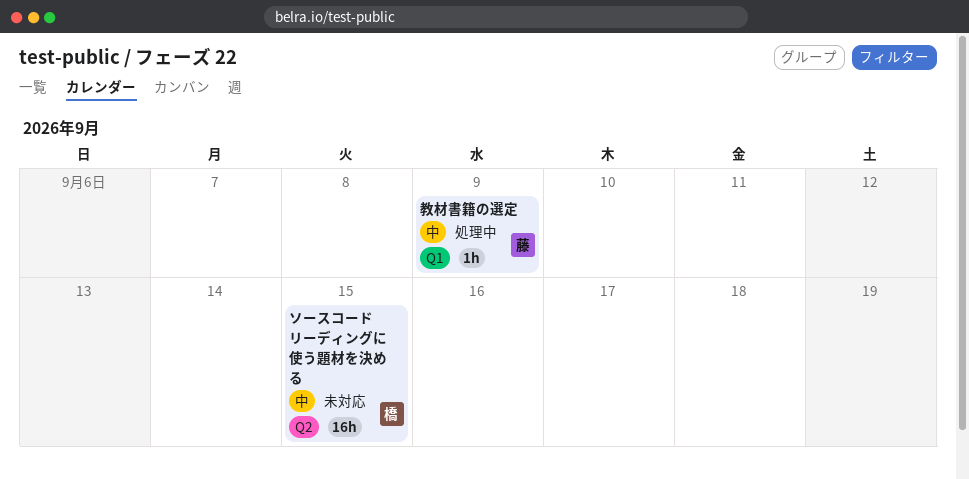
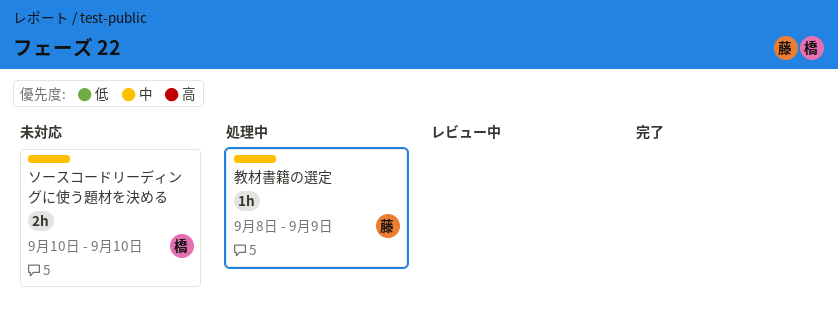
ソースコードリーディングに使う題材を決める, estimate: 16h -> 2h
ソースコードリーディングに使う題材を決める, due: Sep 15 -> Sep 10

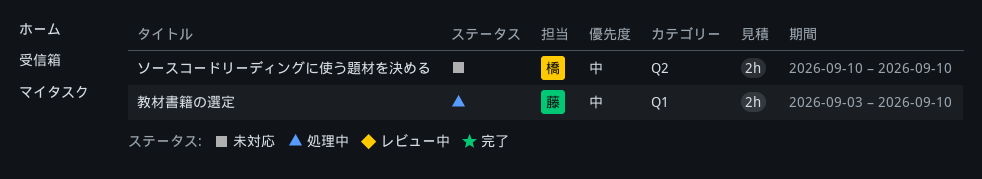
教材書籍の選定, estimate: 1h -> 2h
教材書籍の選定, start: Sep 8 -> Sep 3
教材書籍の選定, due: Sep 9 -> Sep 10

